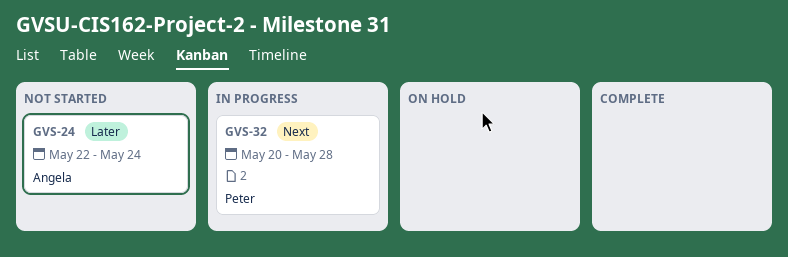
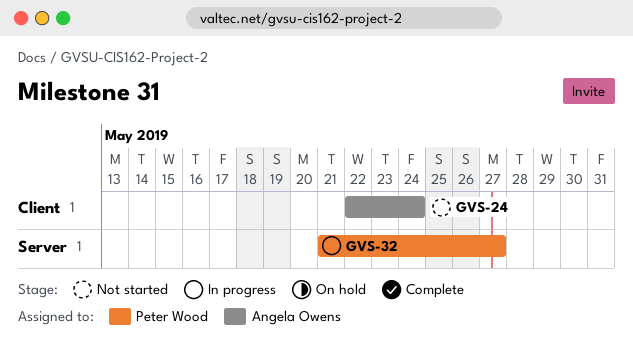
GVS-32, start: May 20 -> May 21
GVS-32, due: May 28 -> May 27

